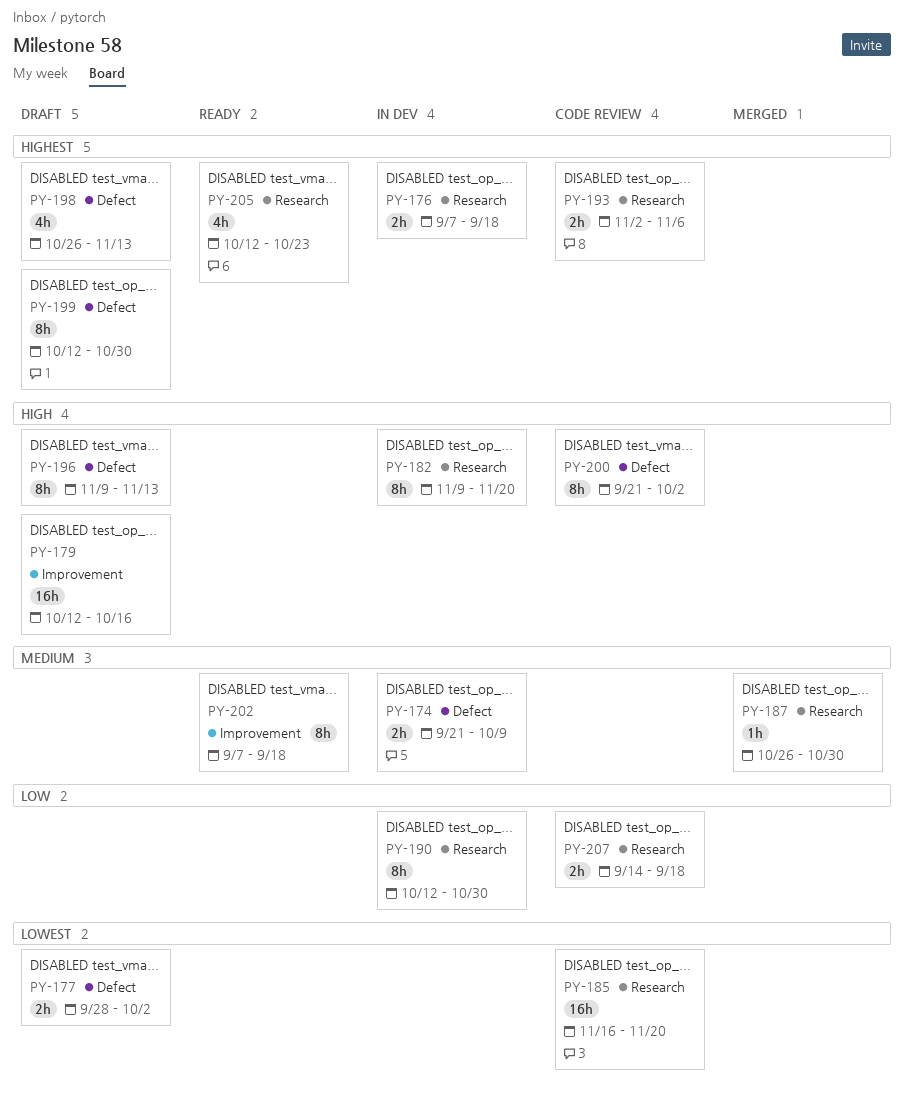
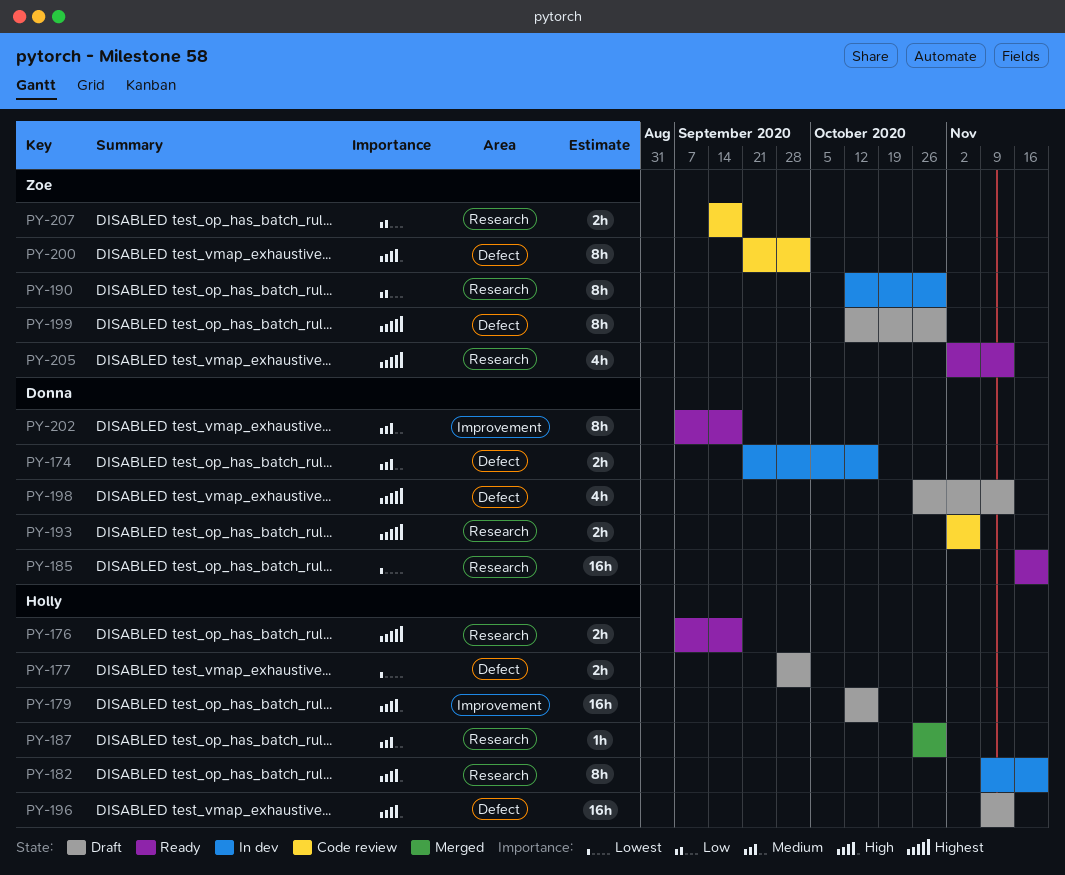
PY-174, due: Oct 9 -> Oct 16
PY-176, status: In dev -> Ready
PY-185, status: Code review -> Ready
PY-196, estimate: 8h -> 16h
PY-205, start: Oct 12 -> Nov 2
PY-205, due: Oct 23 -> Nov 13

